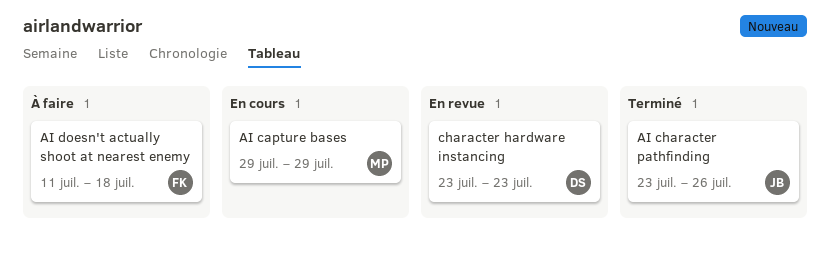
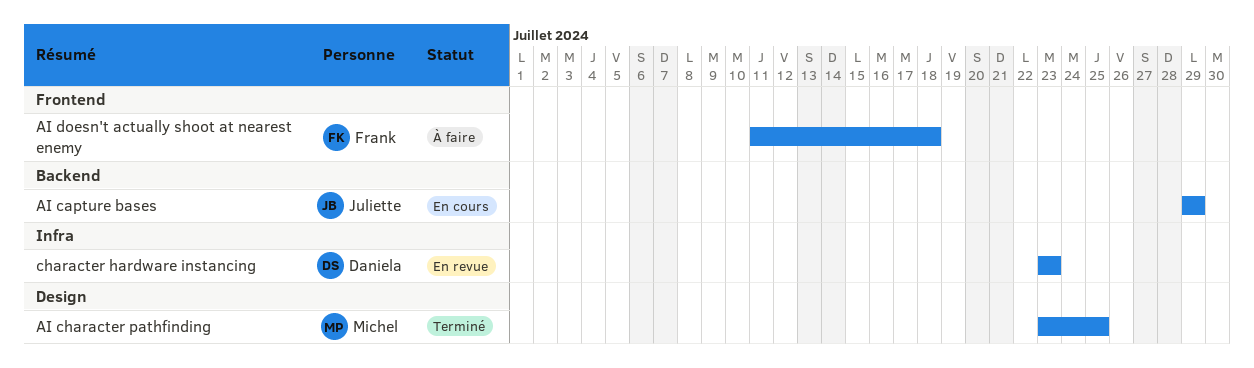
AI capture bases, owner: Michel -> Juliette
AI character pathfinding, owner: Juliette -> Michel
AI character pathfinding, due: Jul 26 -> Jul 25

